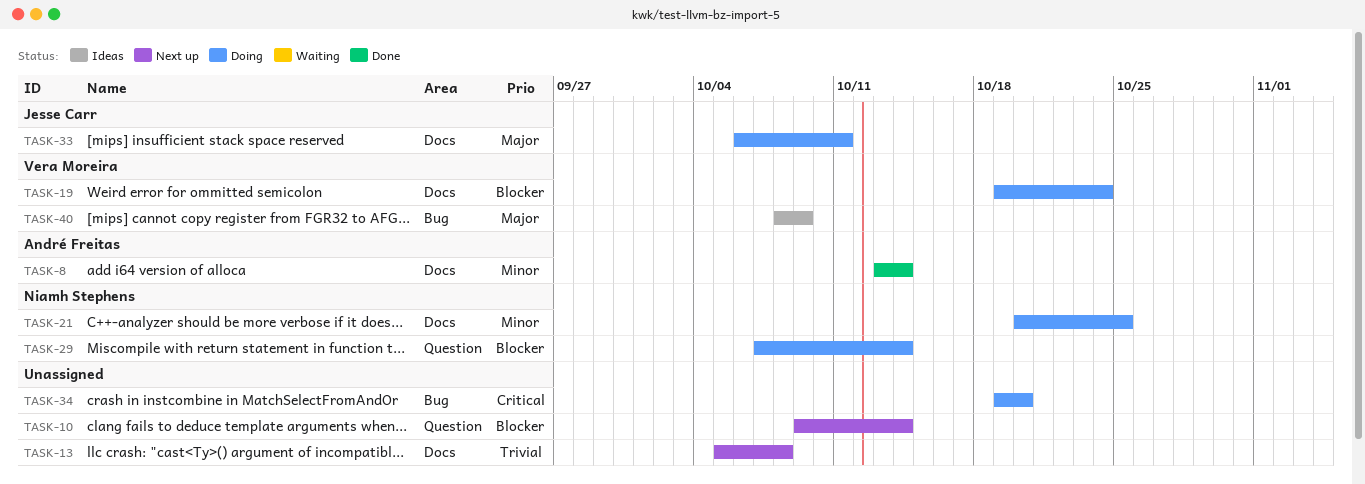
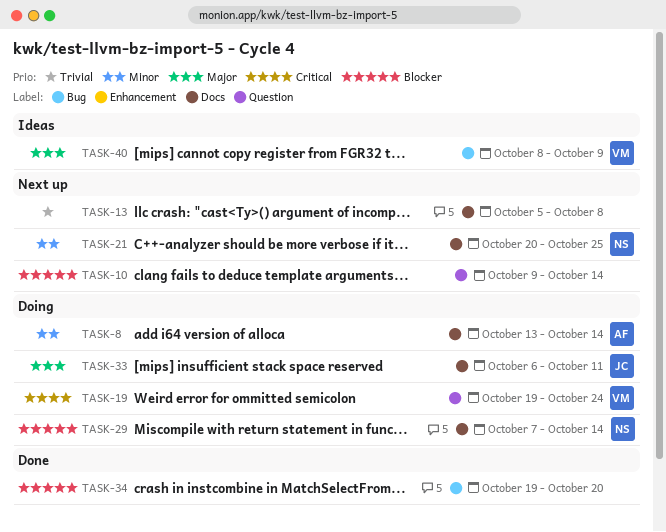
TASK-8, status: Done -> Doing
TASK-19, priority: Blocker -> Critical
TASK-19, label: Docs -> Question
TASK-21, status: Doing -> Next up
TASK-29, label: Question -> Docs
TASK-34, status: Doing -> Done
TASK-34, priority: Critical -> Blocker

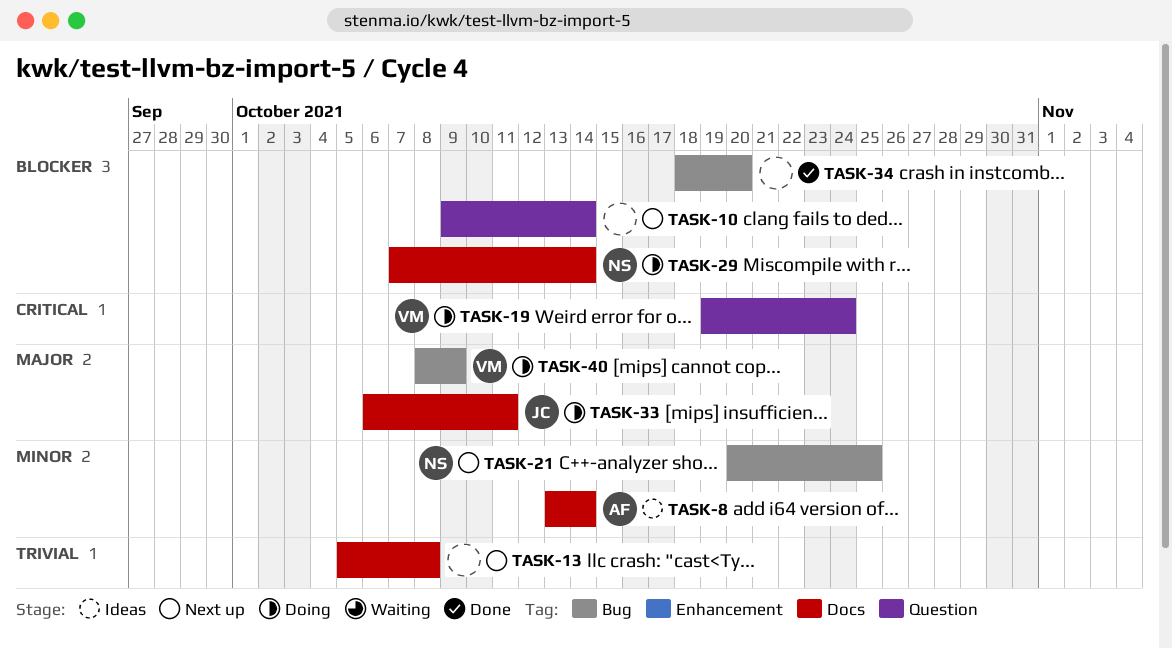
TASK-8, status: Doing -> Ideas
TASK-21, label: Docs -> Bug
TASK-34, start: Oct 19 -> Oct 18
TASK-40, status: Ideas -> Doing

